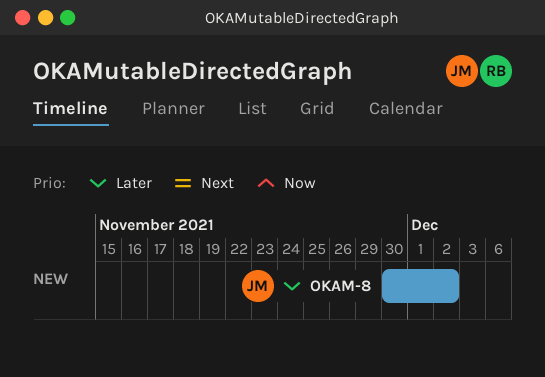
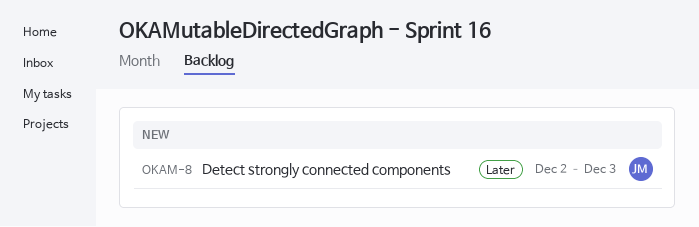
OKAM-8, start: Nov 30 -> Dec 2
OKAM-8, due: Dec 2 -> Dec 3

